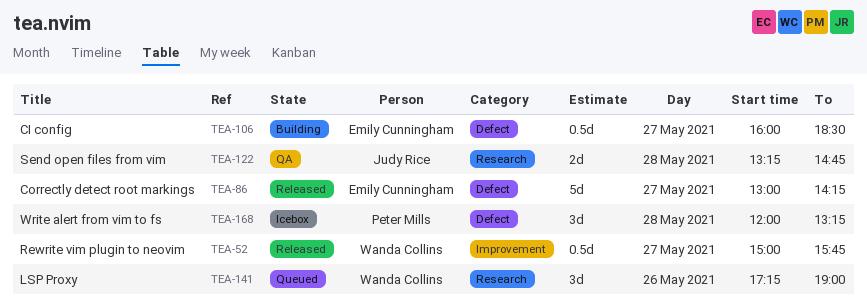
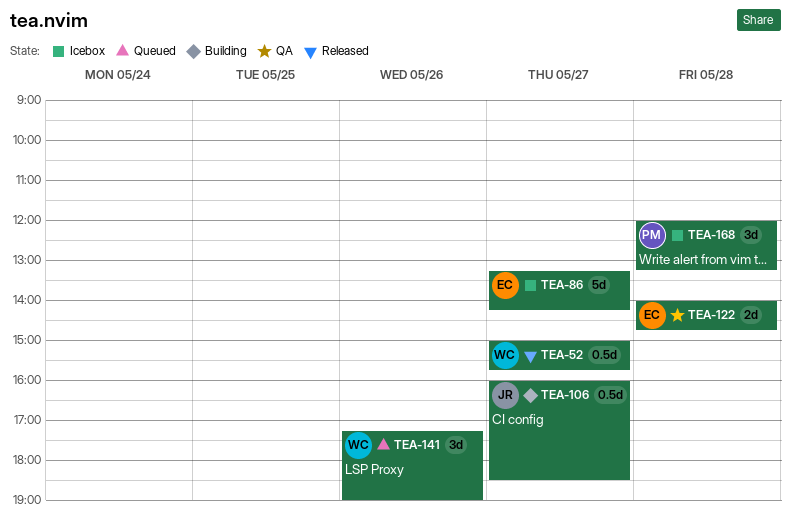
TEA-86, status: Released -> Icebox
TEA-86, begins: 13:00 -> 13:15
TEA-106, owner: Emily Cunningham -> Judy Rice
TEA-122, owner: Judy Rice -> Emily Cunningham
TEA-122, begins: 13:15 -> 14:00

